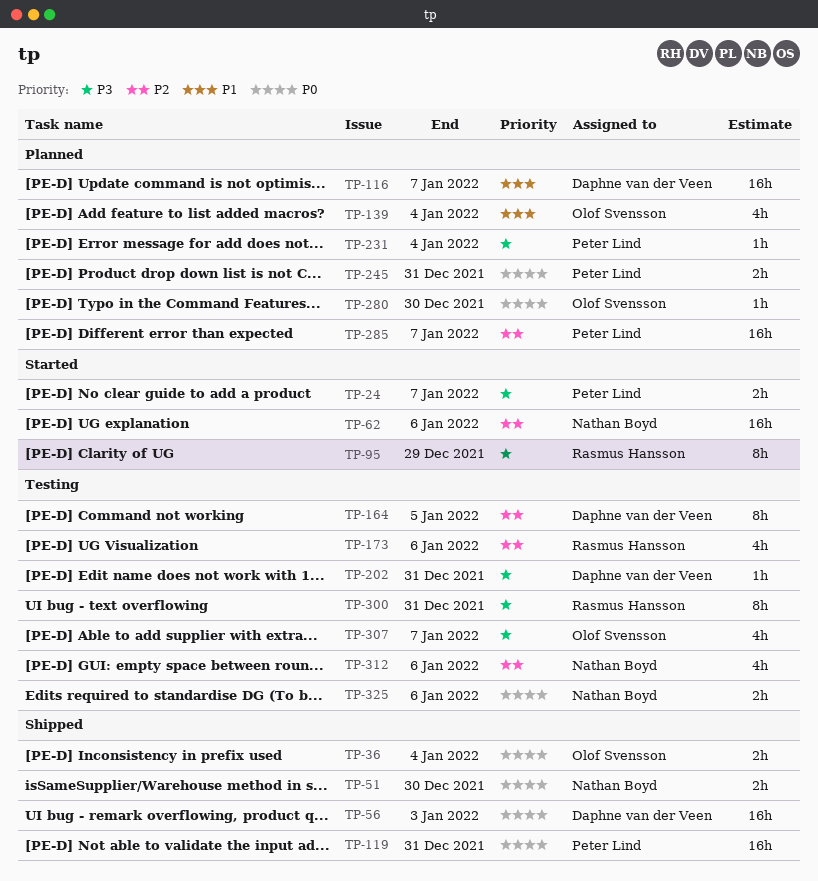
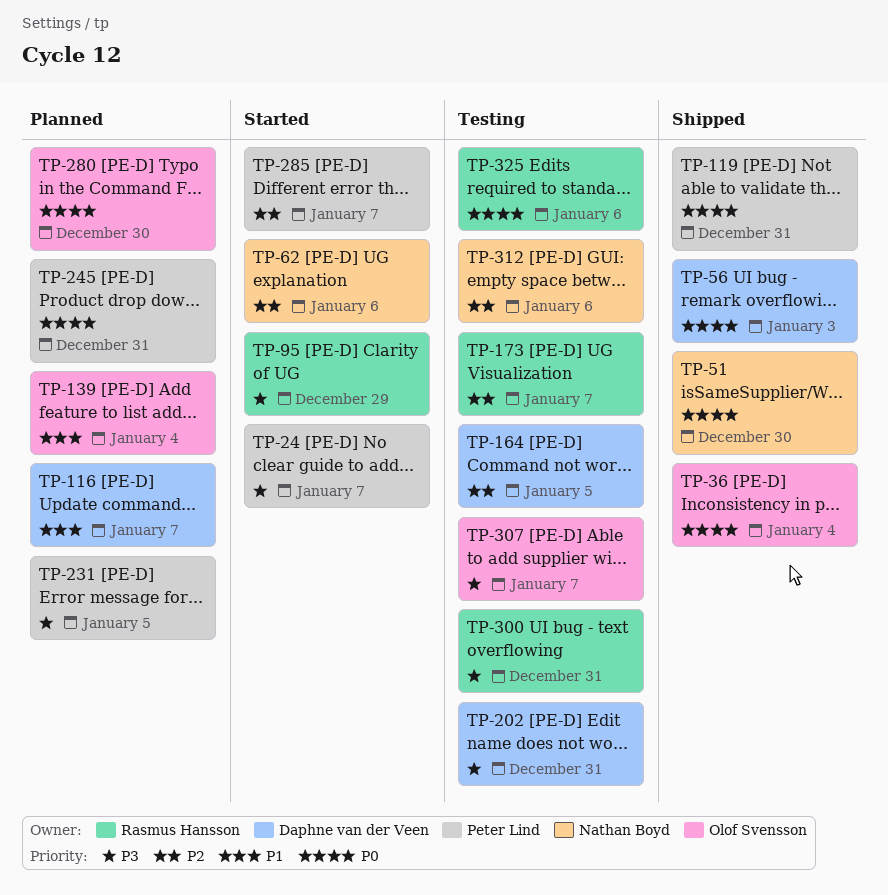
TP-173, due: Jan 6 -> Jan 7
TP-231, due: Jan 4 -> Jan 5
TP-285, status: Planned -> Started
TP-325, owner: Nathan Boyd -> Rasmus Hansson

